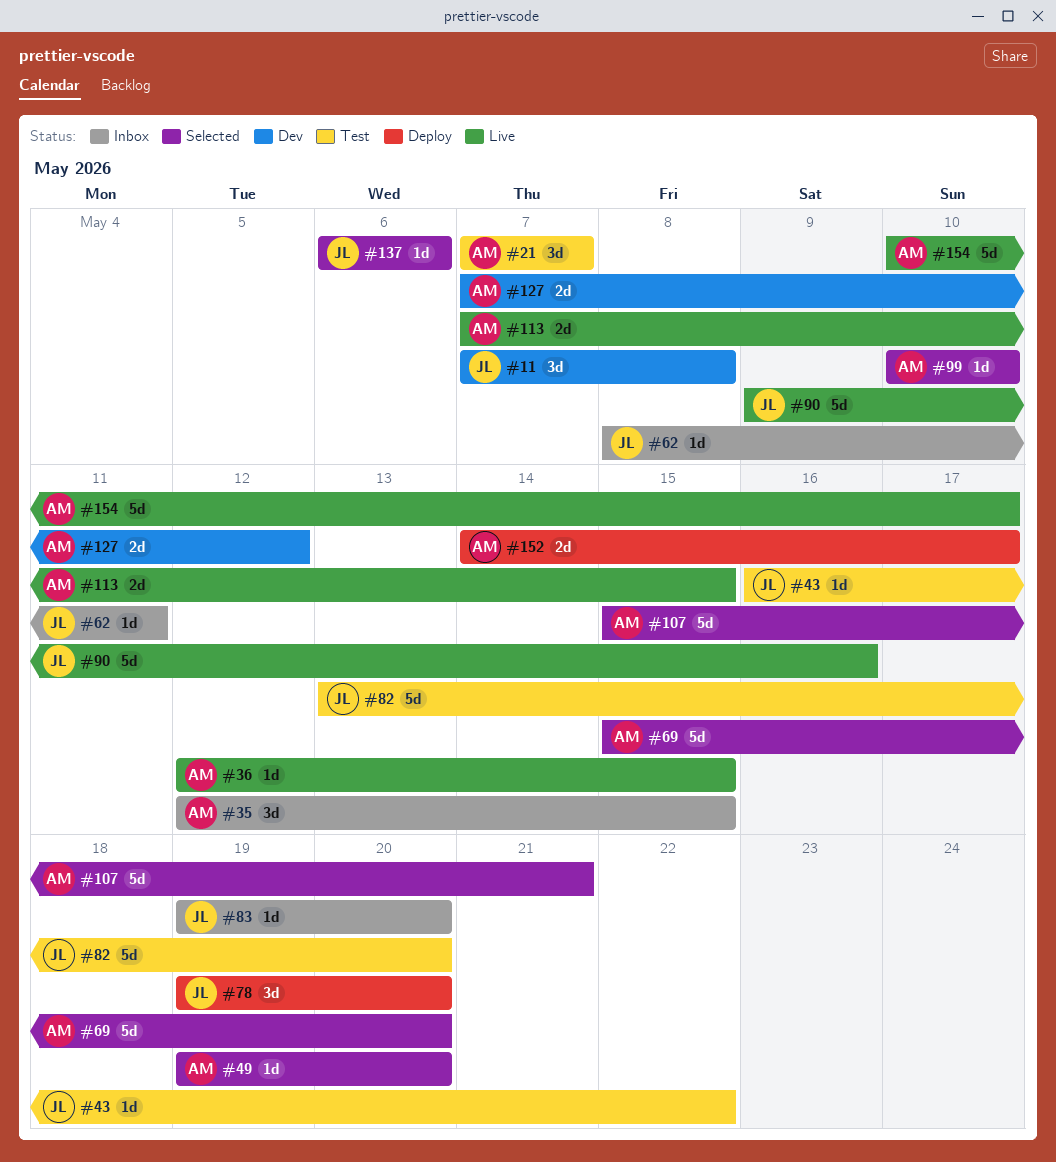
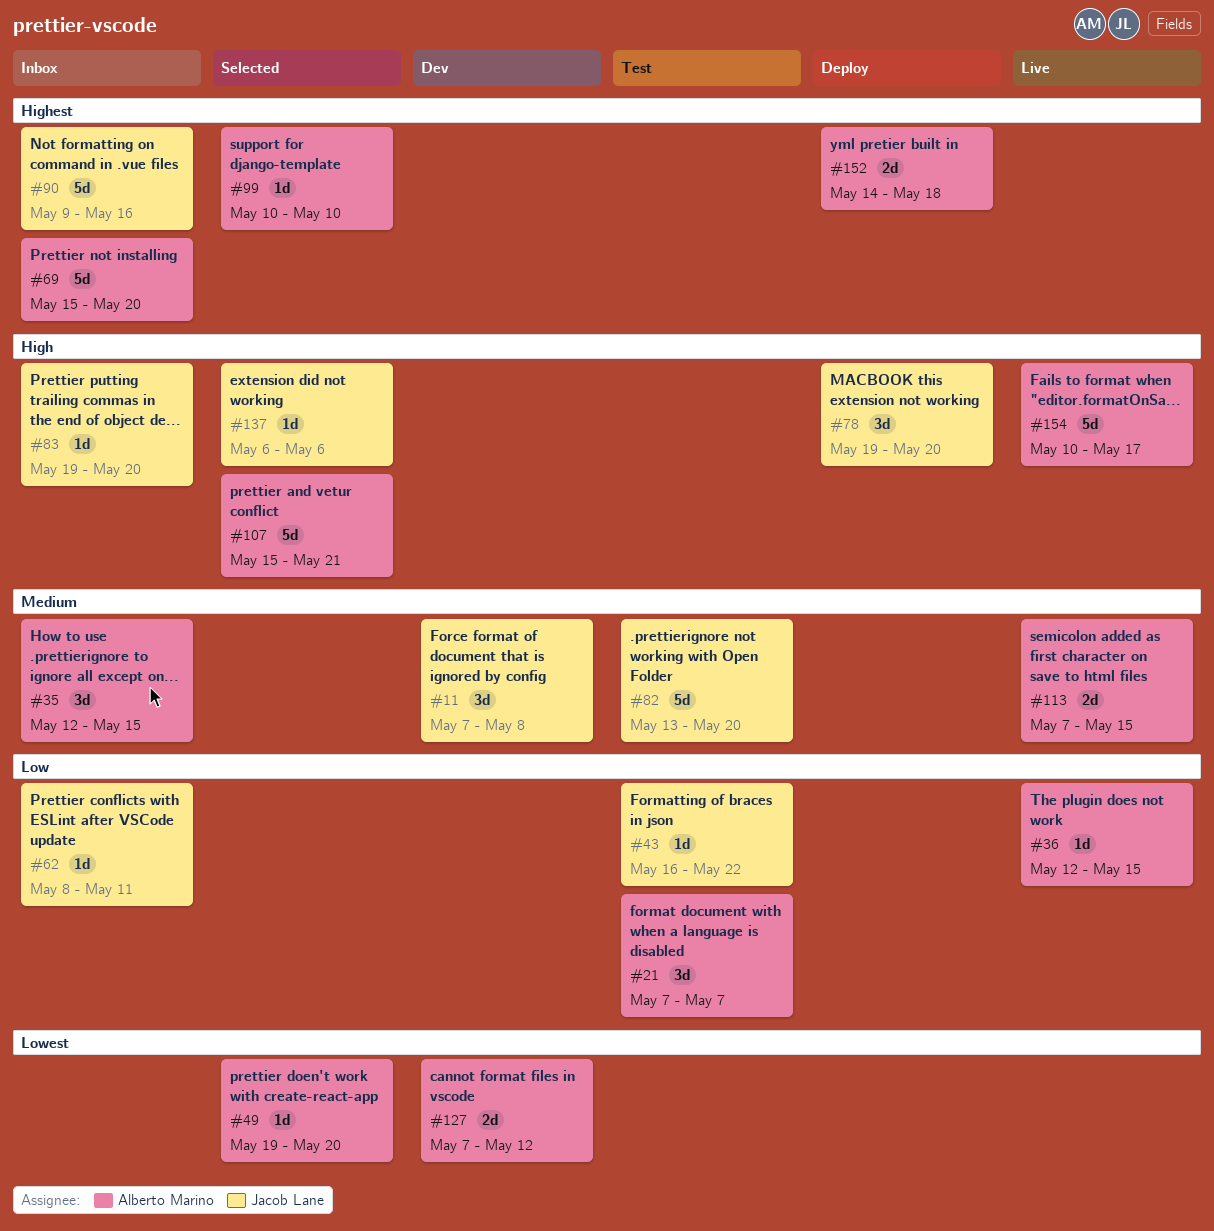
#69, status: Selected -> Inbox
#90, status: Live -> Inbox
#152, due: May 17 -> May 18

